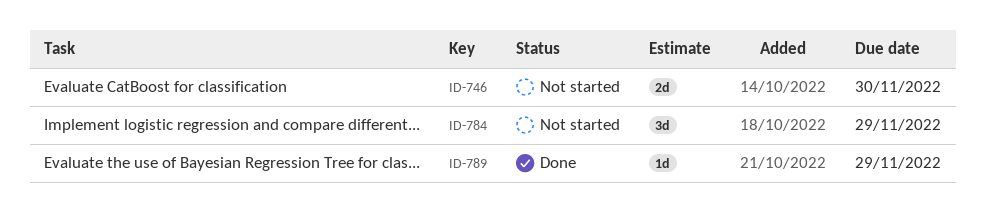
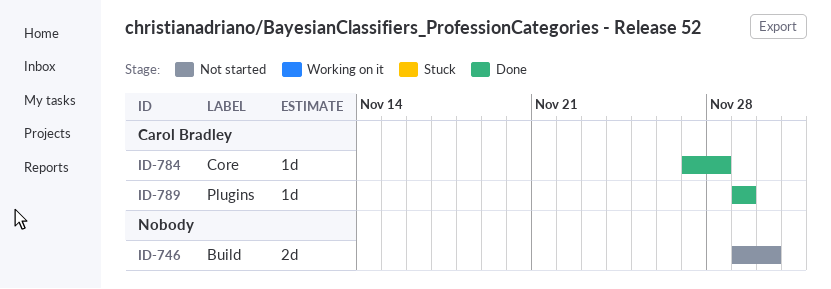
ID-784, status: Not started -> Done
ID-784, estimate: 3d -> 1d
ID-784, due: Nov 29 -> Nov 28

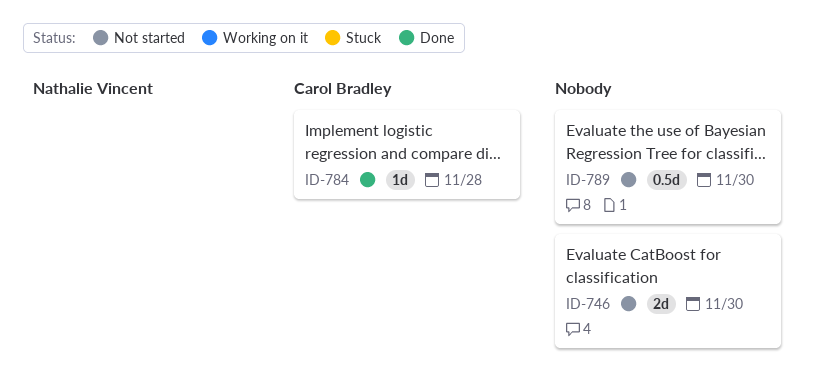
ID-789, status: Done -> Not started
ID-789, owner: Carol Bradley -> none
ID-789, estimate: 1d -> 0.5d
ID-789, due: Nov 29 -> Nov 30

